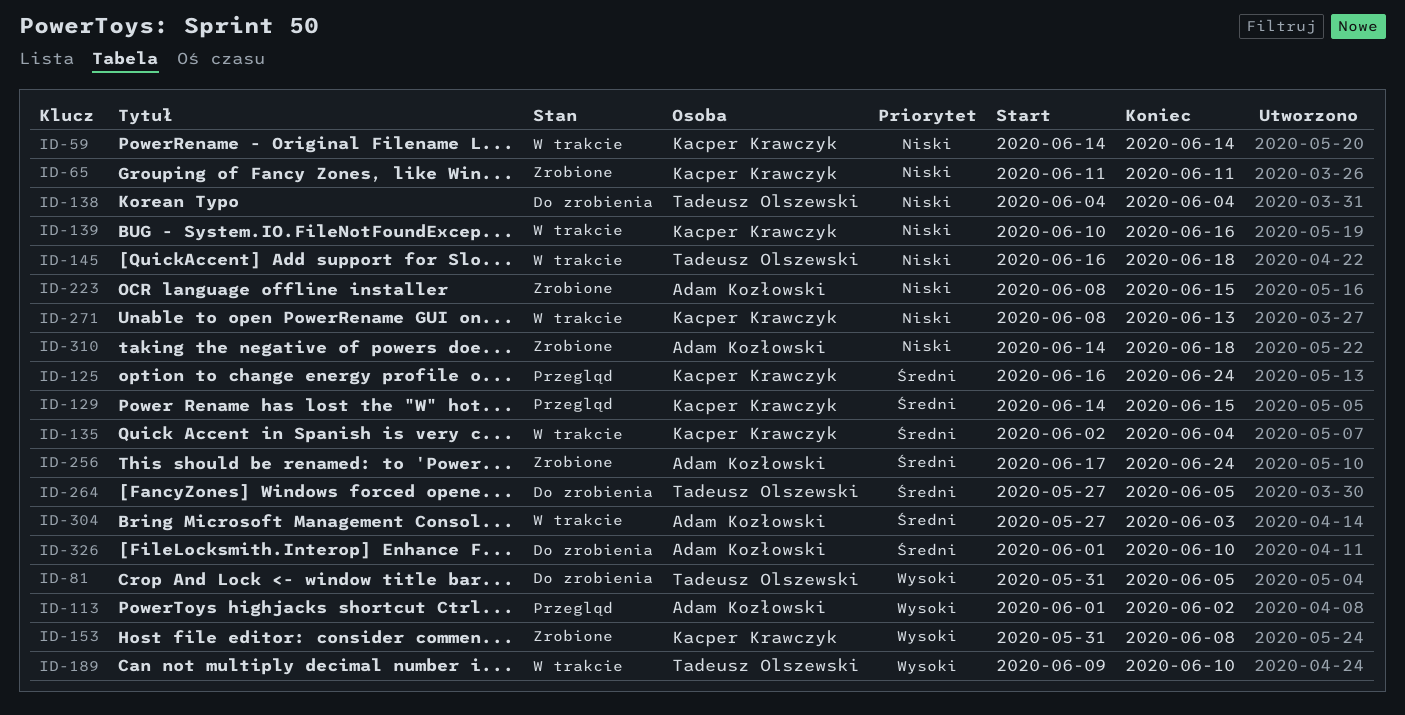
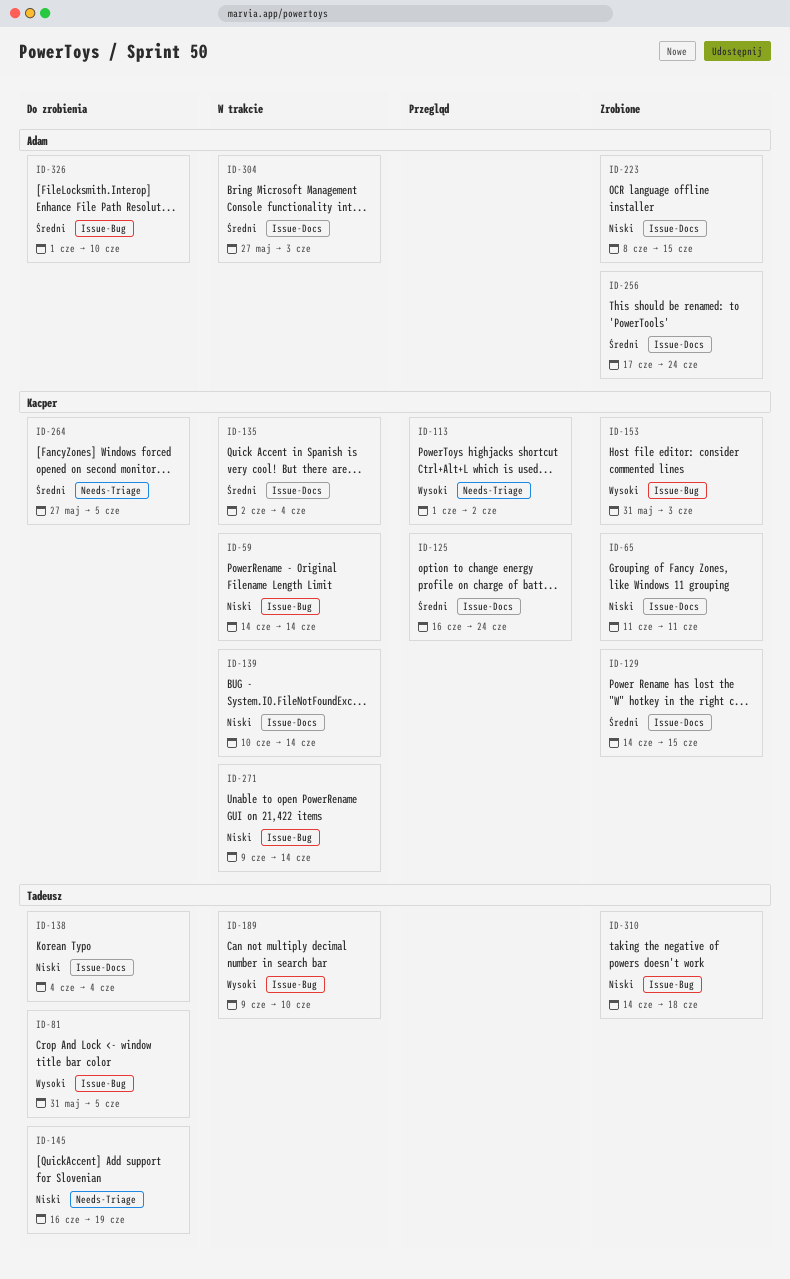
ID-113, owner: Adam Kozłowski -> Kacper Krawczyk
ID-129, status: Przegląd -> Zrobione
ID-139, due: Jun 16 -> Jun 14
ID-145, status: W trakcie -> Do zrobienia
ID-145, due: Jun 18 -> Jun 19
ID-153, due: Jun 8 -> Jun 3
ID-264, owner: Tadeusz Olszewski -> Kacper Krawczyk
ID-271, start: Jun 8 -> Jun 9
ID-271, due: Jun 13 -> Jun 14
ID-310, owner: Adam Kozłowski -> Tadeusz Olszewski

